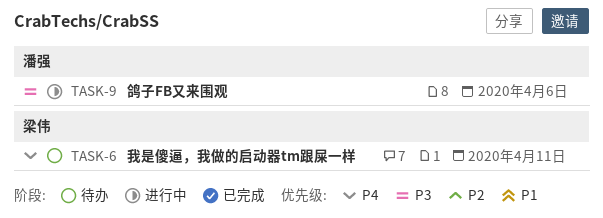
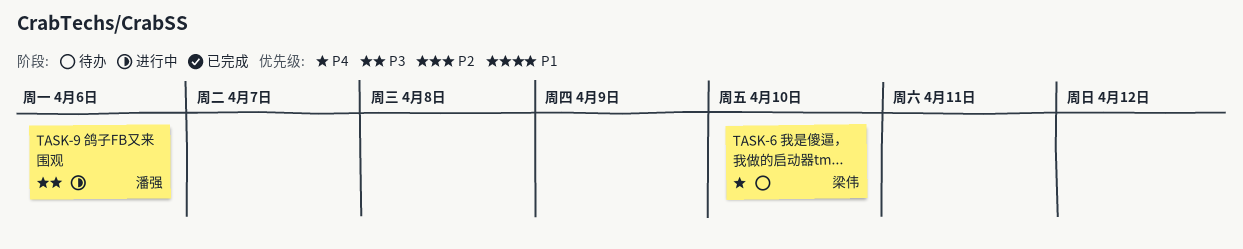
TASK-6, due: Apr 11 -> Apr 10

